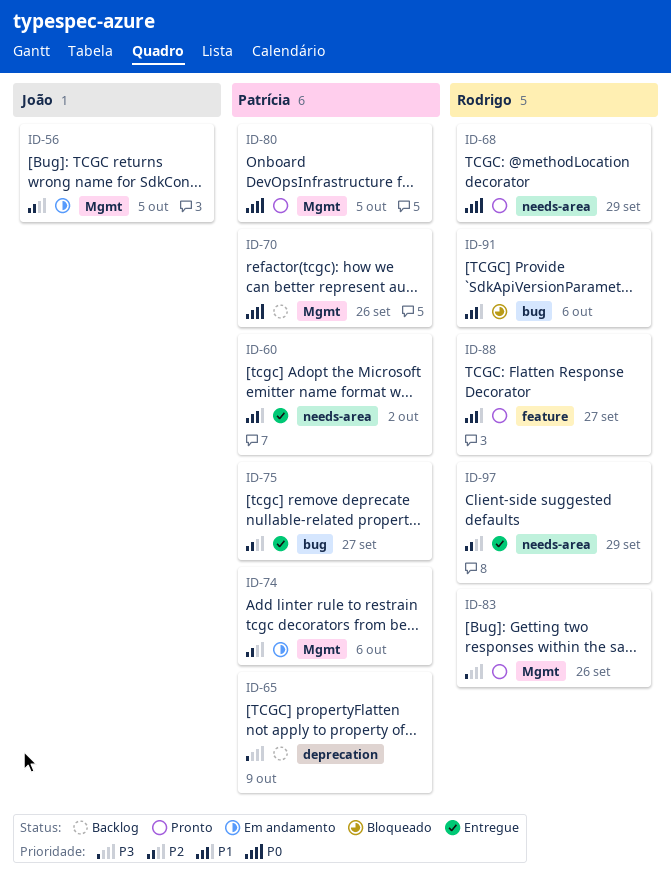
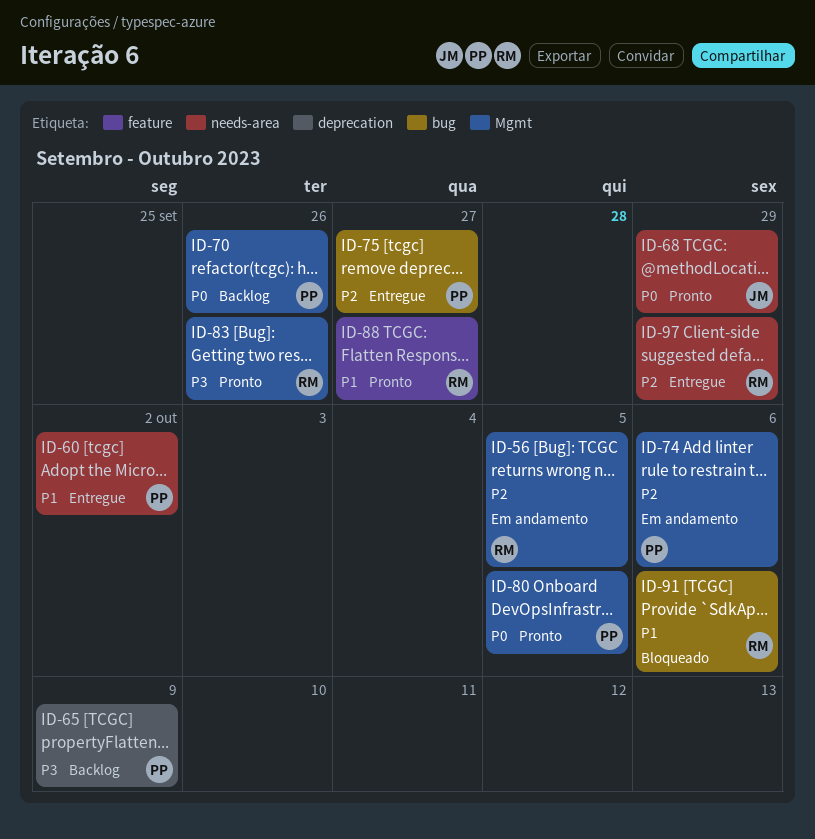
ID-56, owner: João -> Rodrigo
ID-68, owner: Rodrigo -> João

